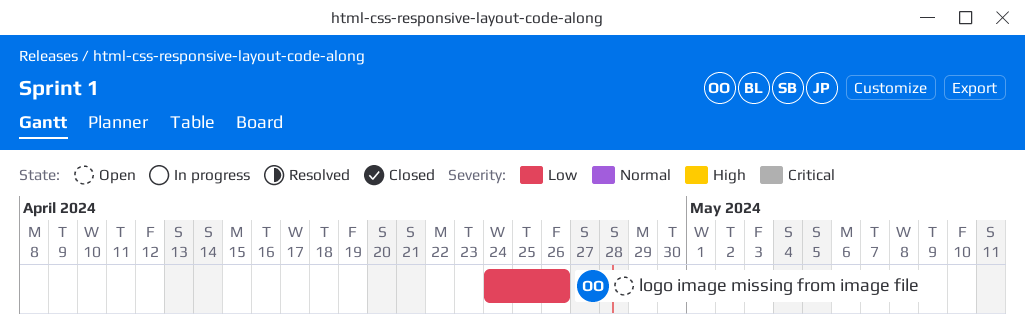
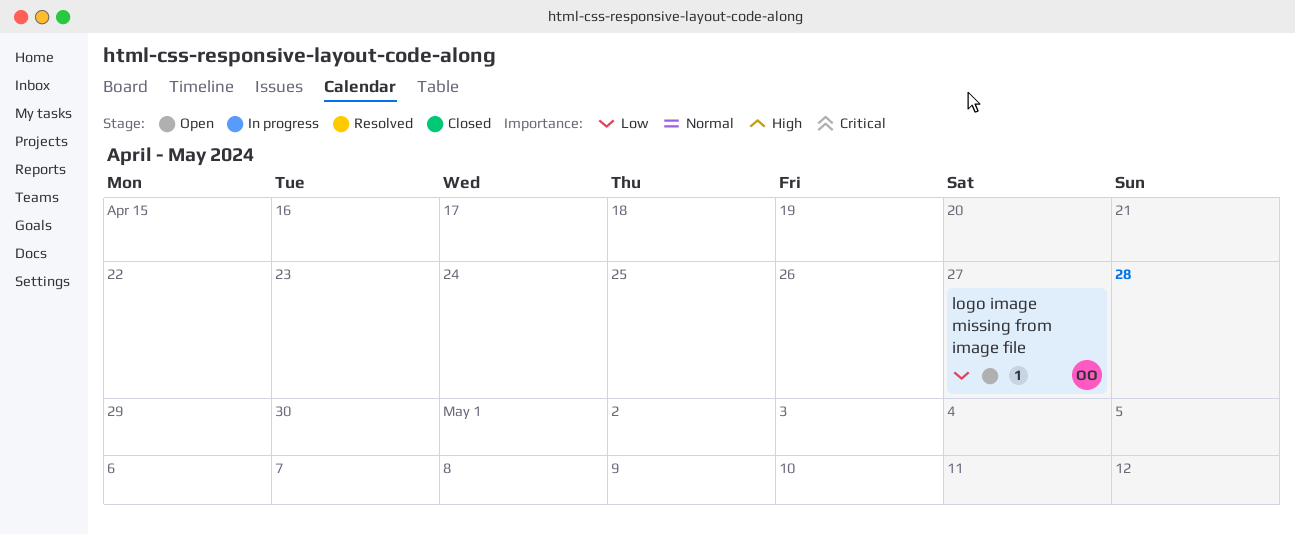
logo image missing from image file, due: Apr 26 -> Apr 27

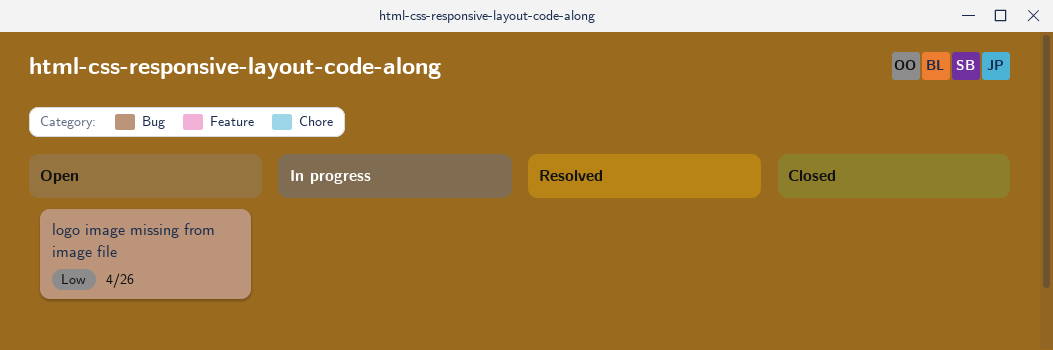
logo image missing from image file, due: Apr 27 -> Apr 26

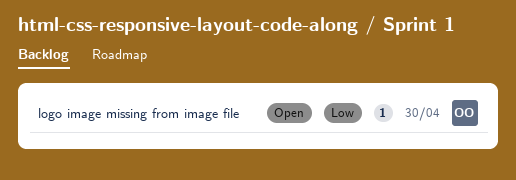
logo image missing from image file, due: Apr 26 -> Apr 30

